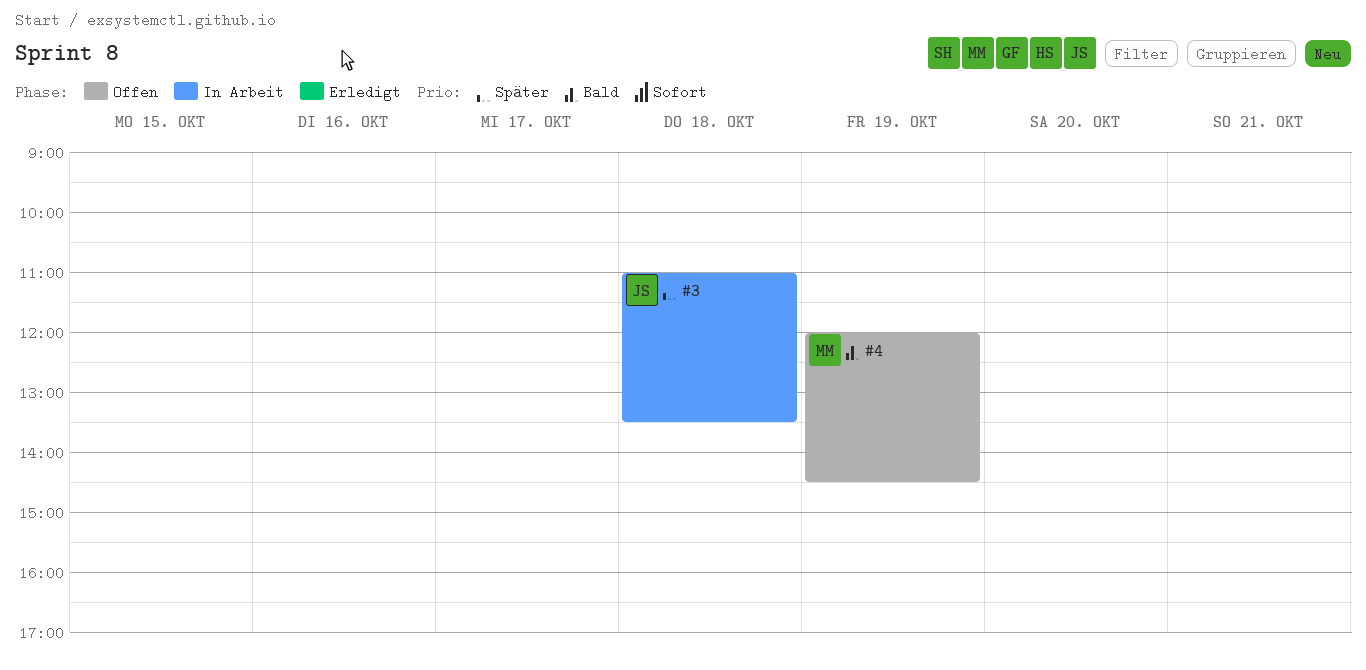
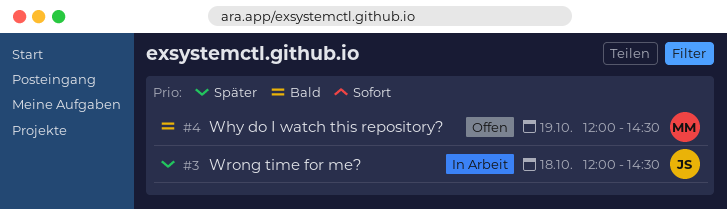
#3, begins: 11:00 -> 12:00
#3, ends: 13:30 -> 14:30

